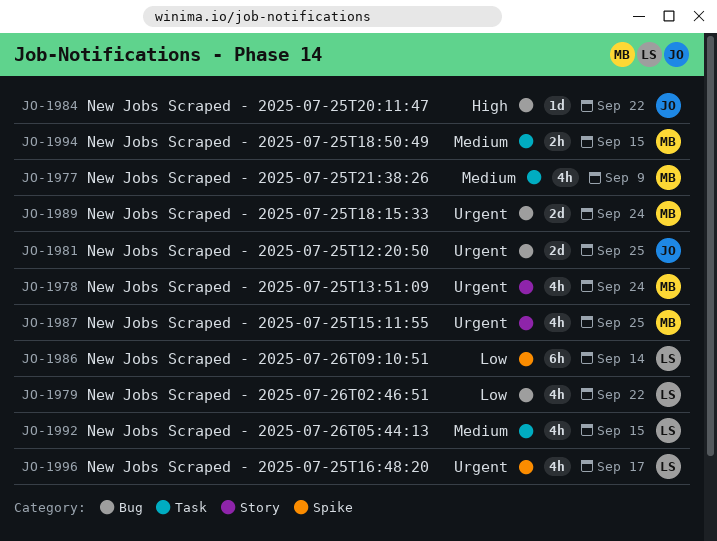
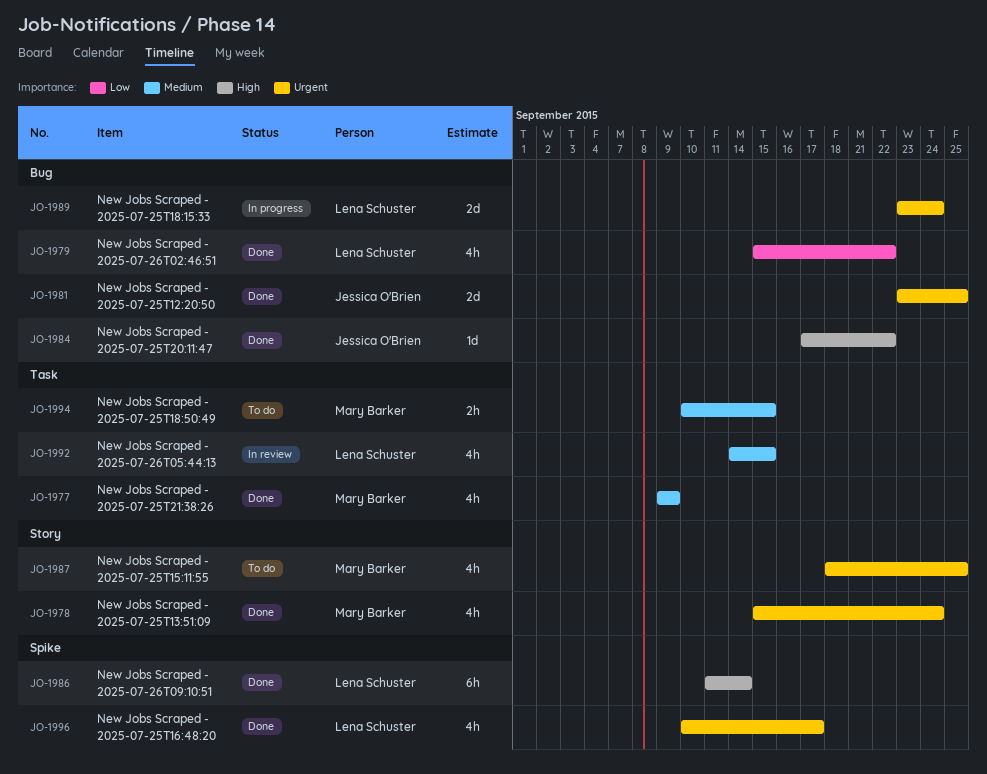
JO-1986, priority: Low -> High
JO-1989, owner: Mary Barker -> Lena Schuster

